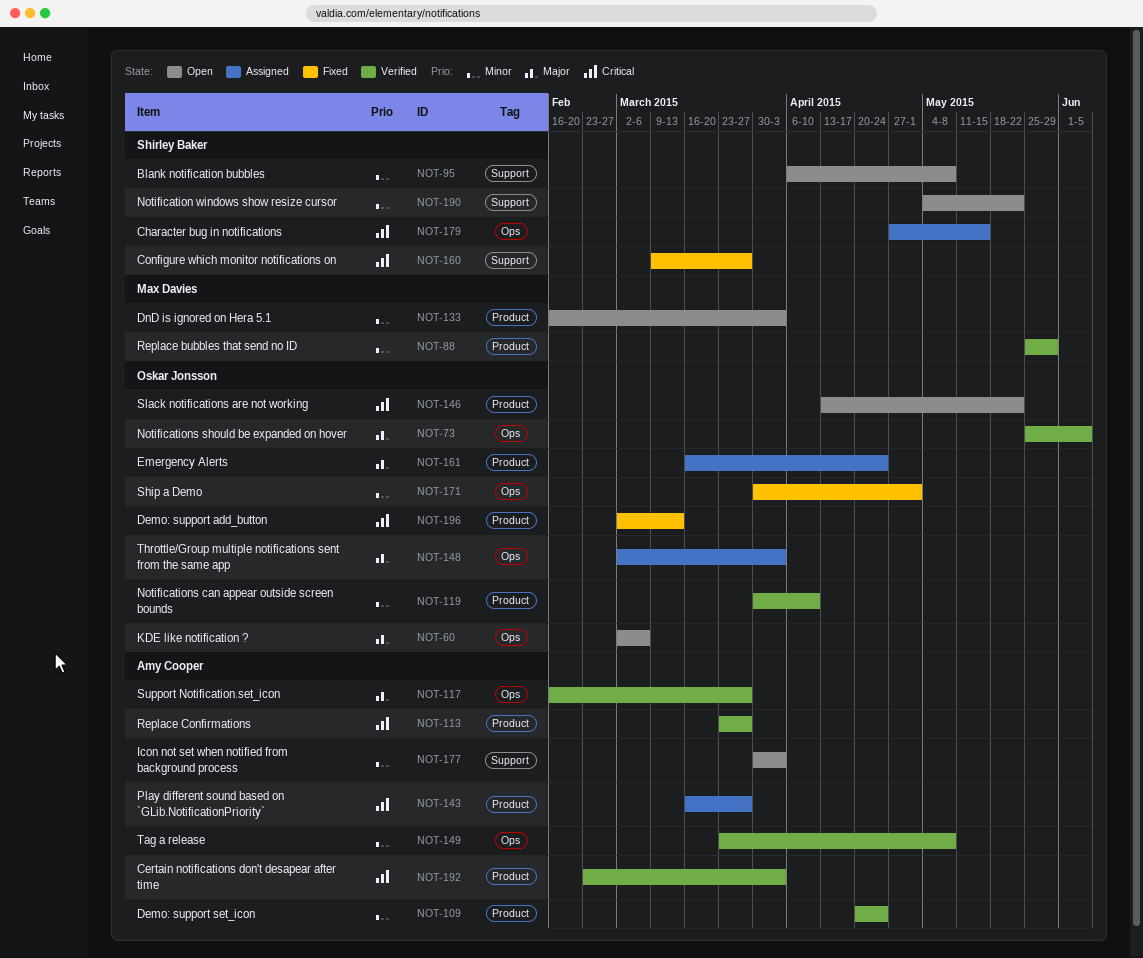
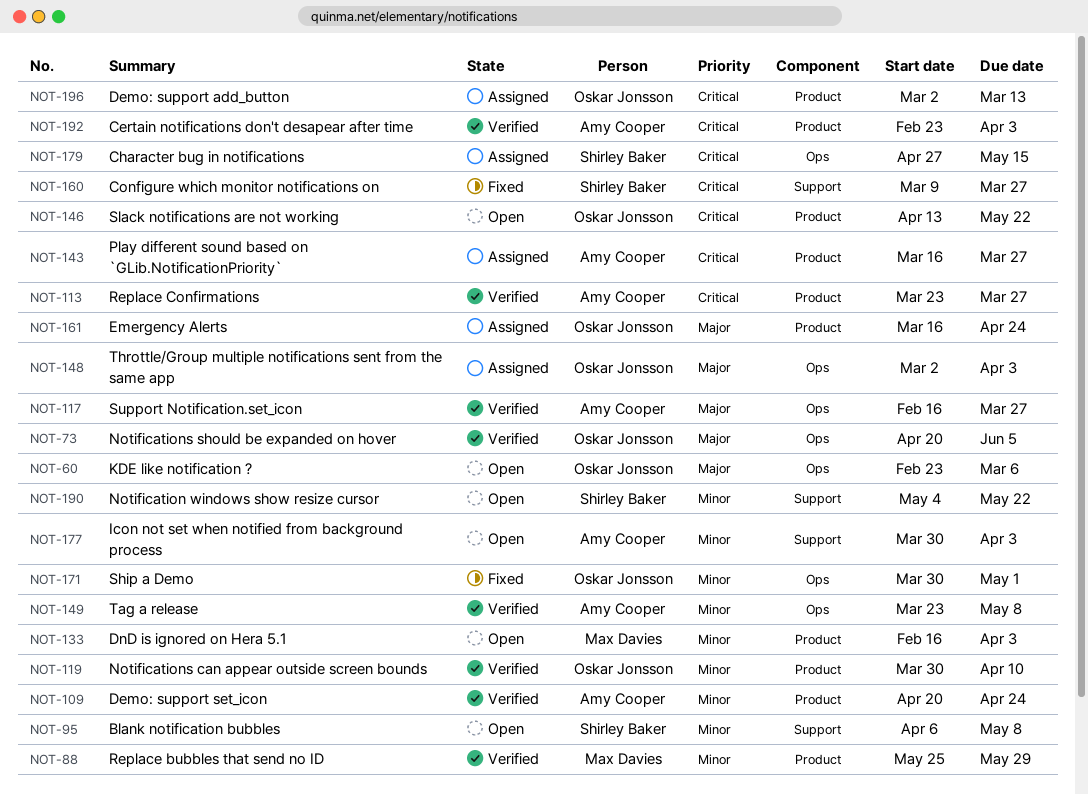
NOT-60, start: Mar 2 -> Feb 23
NOT-73, start: May 25 -> Apr 20
NOT-196, status: Fixed -> Assigned

